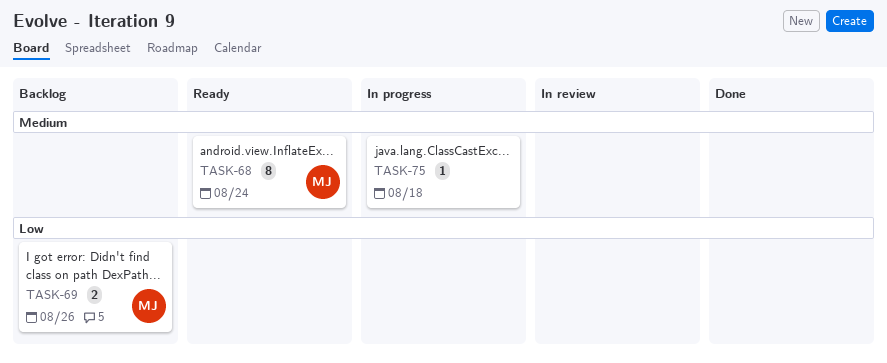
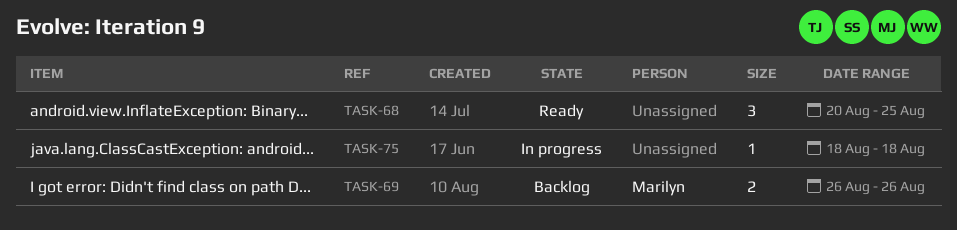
TASK-68, owner: Marilyn -> none
TASK-68, estimate: 8 -> 3
TASK-68, due: Aug 24 -> Aug 25

